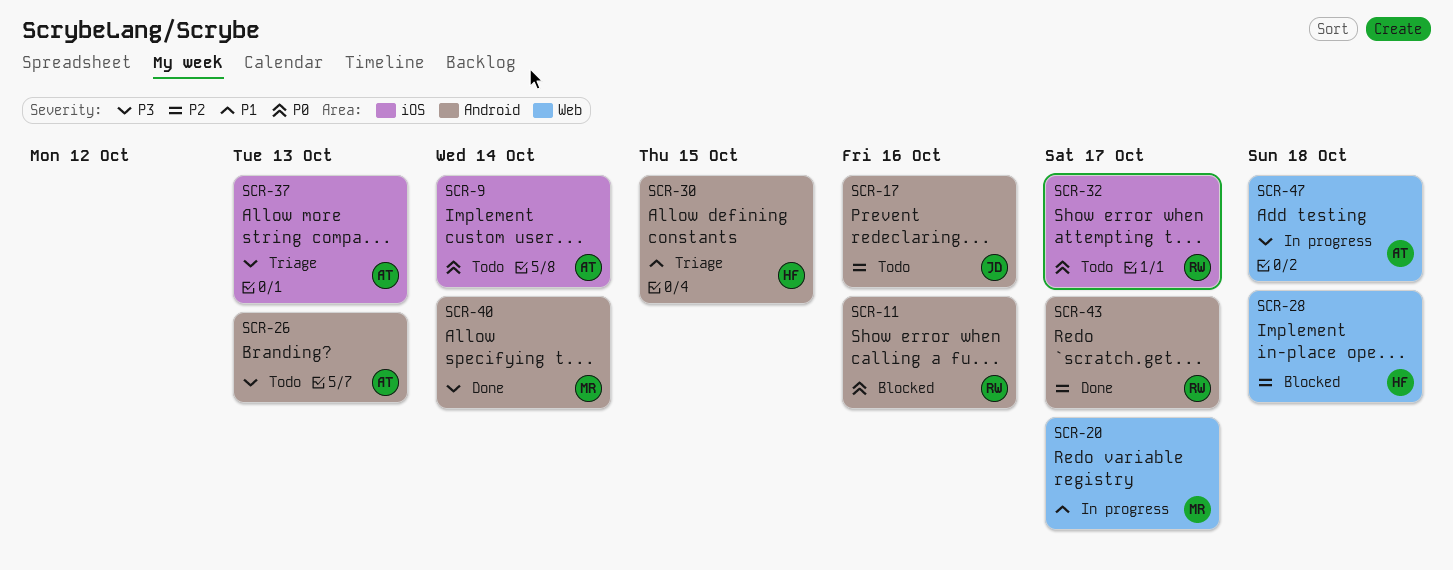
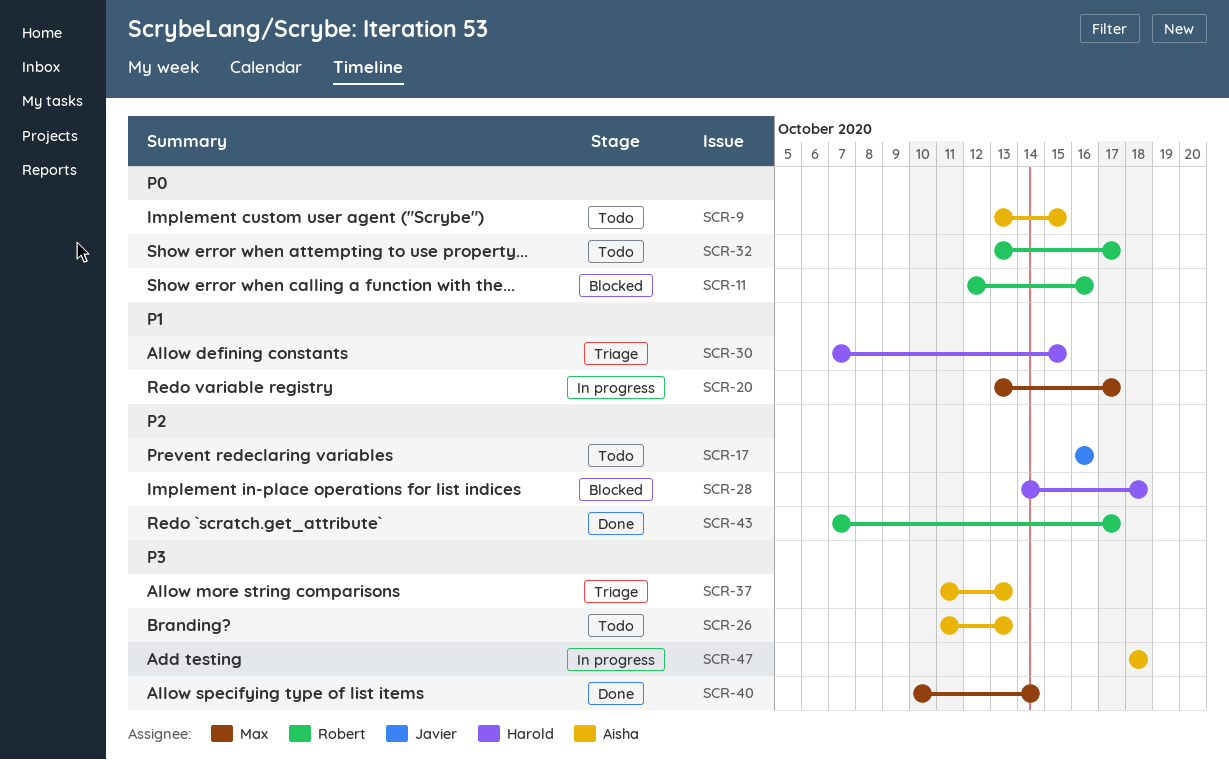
SCR-9, due: Oct 14 -> Oct 15

